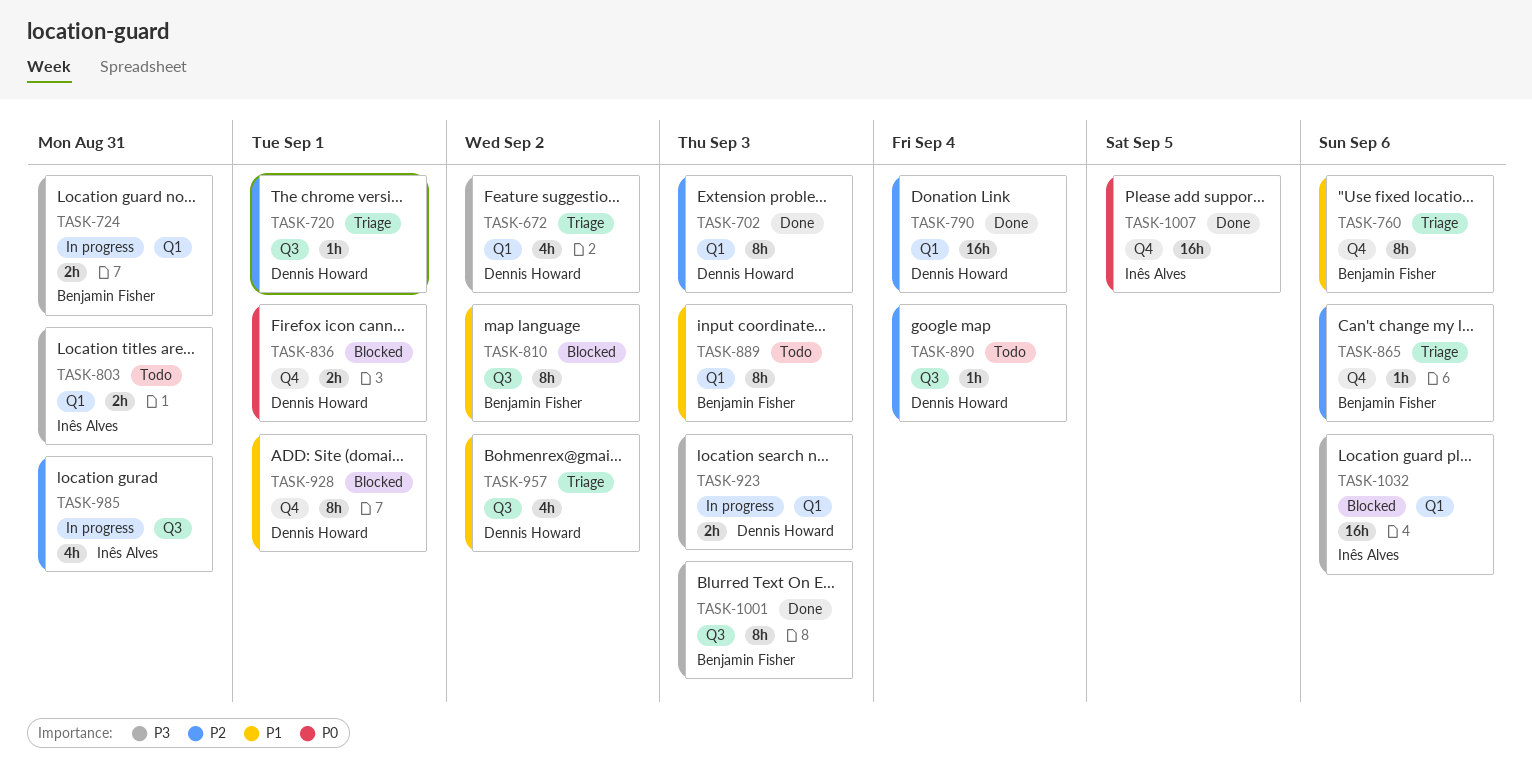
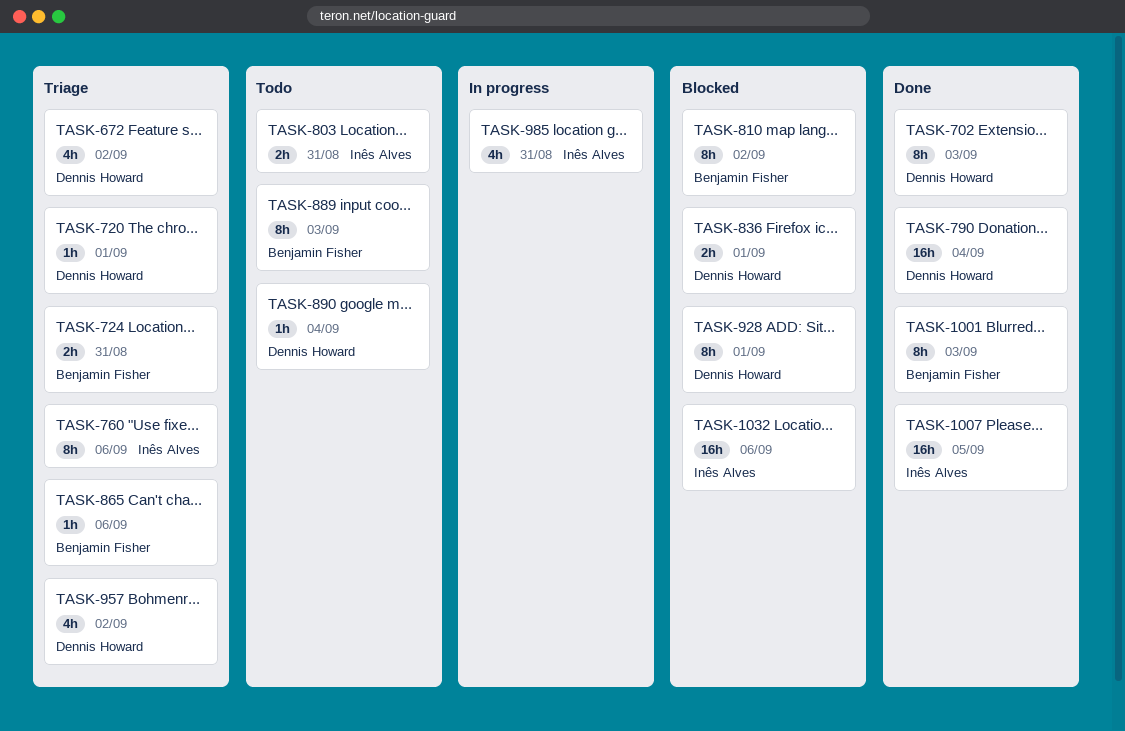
TASK-724, status: In progress -> Triage
TASK-760, owner: Benjamin Fisher -> Inês Alves
TASK-923: present -> none

